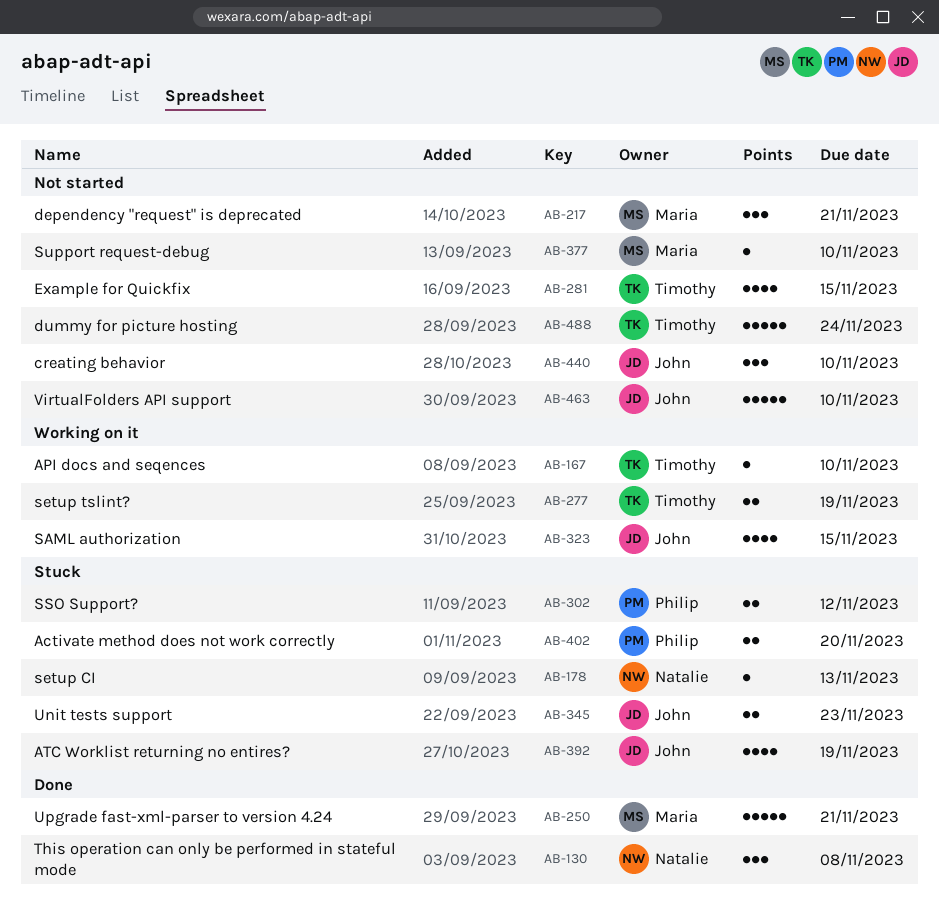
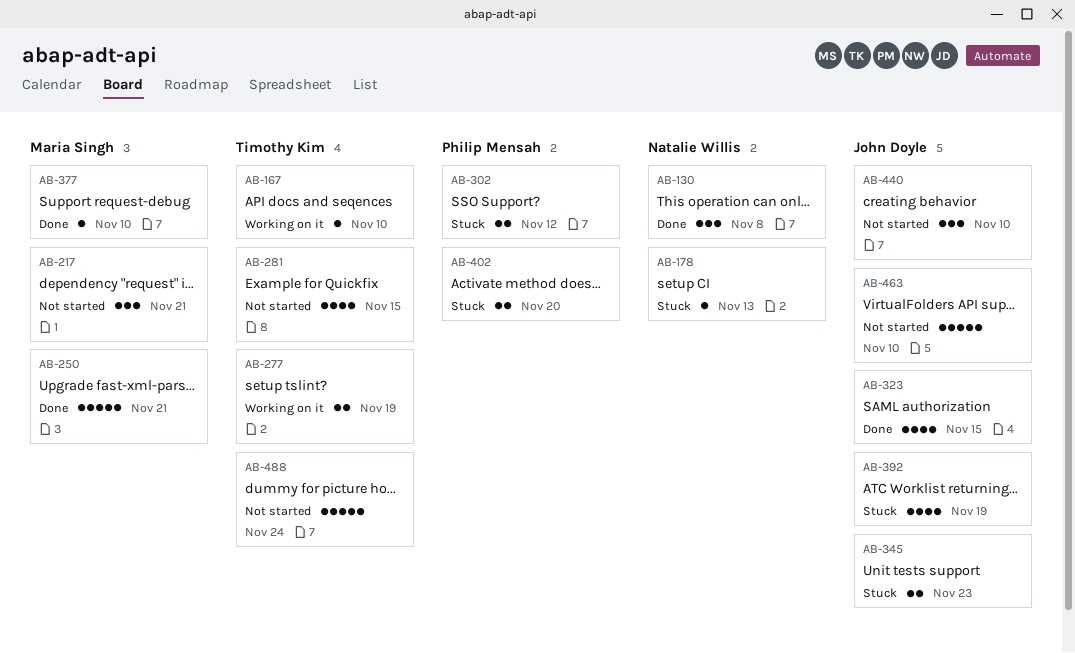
AB-323, status: Working on it -> Done
AB-377, status: Not started -> Done

